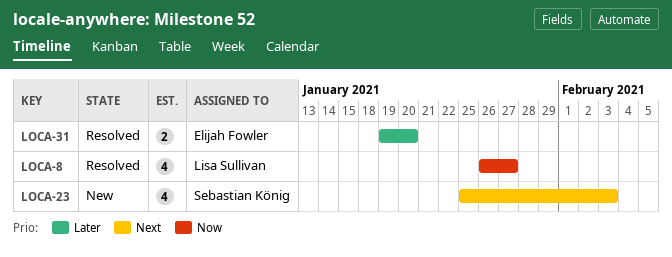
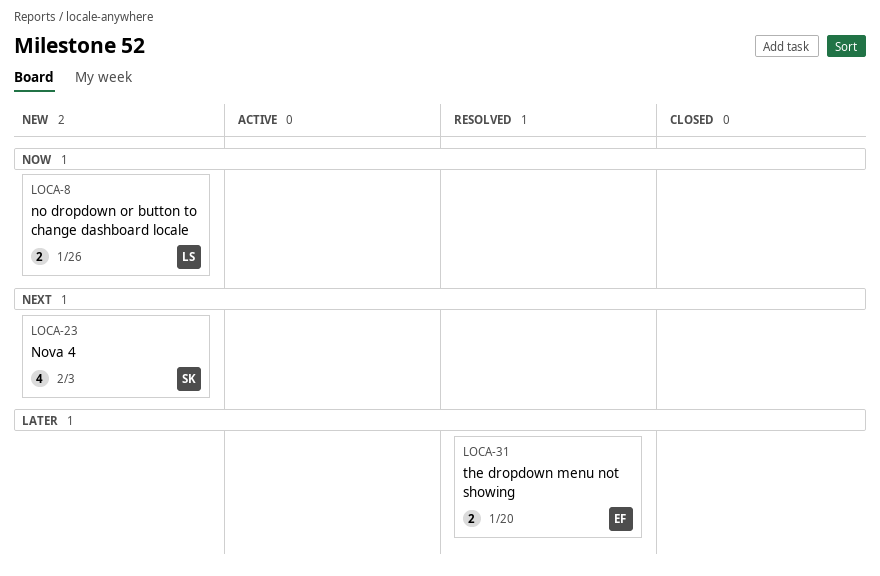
LOCA-8, status: Resolved -> New
LOCA-8, estimate: 4 -> 2
LOCA-8, due: Jan 27 -> Jan 26

